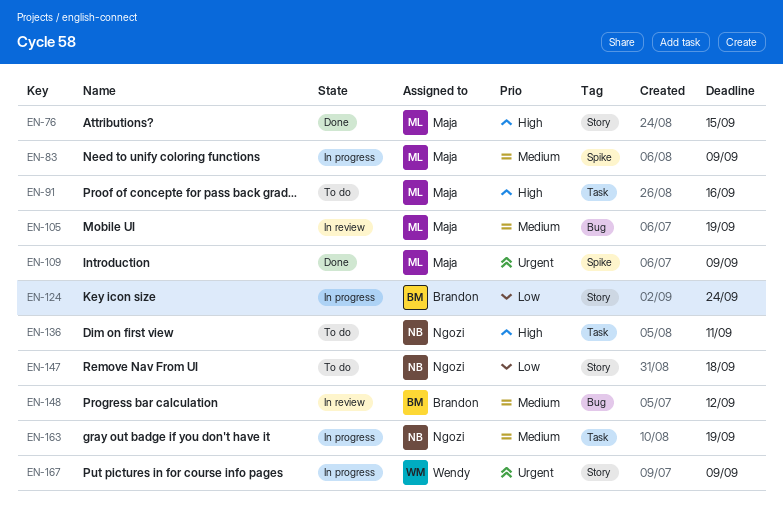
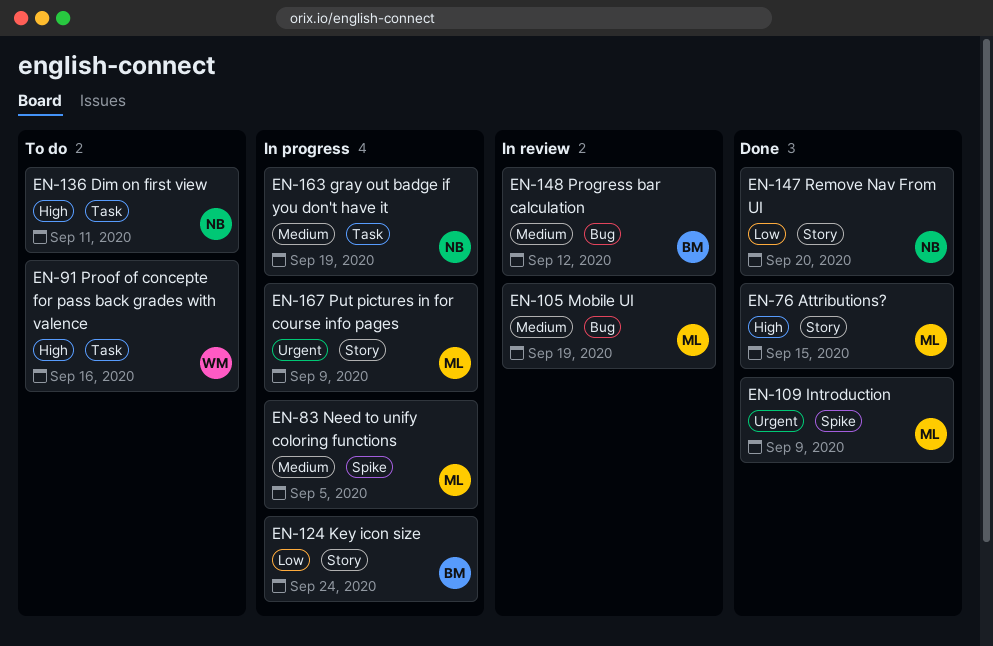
EN-83, due: Sep 9 -> Sep 5
EN-91, owner: Maja -> Wendy
EN-147, status: To do -> Done
EN-147, due: Sep 18 -> Sep 20
EN-167, owner: Wendy -> Maja

